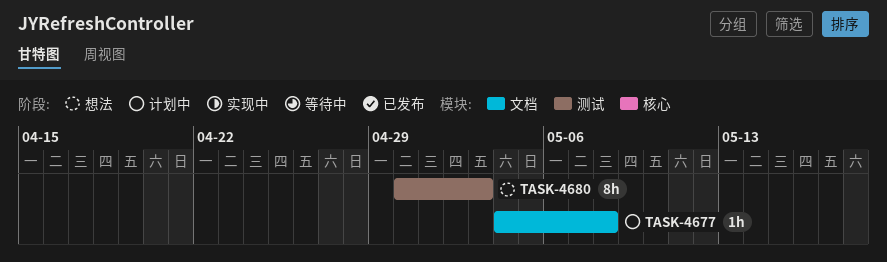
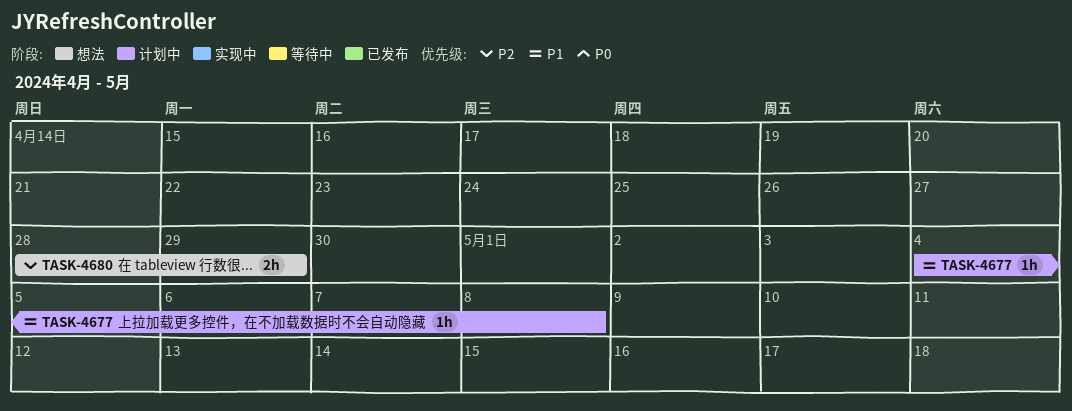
TASK-4680, estimate: 8h -> 2h
TASK-4680, start: Apr 30 -> Apr 28
TASK-4680, due: May 3 -> Apr 29

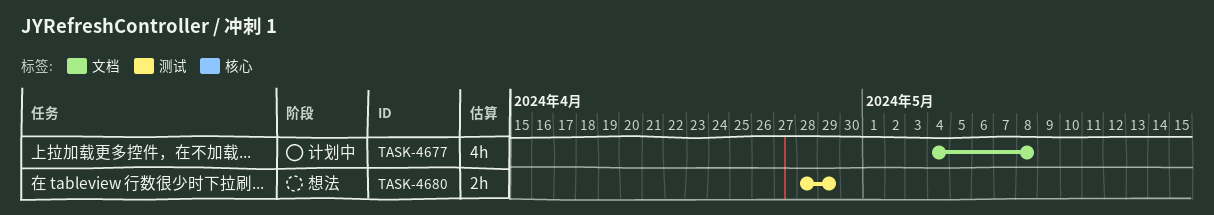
TASK-4677, estimate: 1h -> 4h

